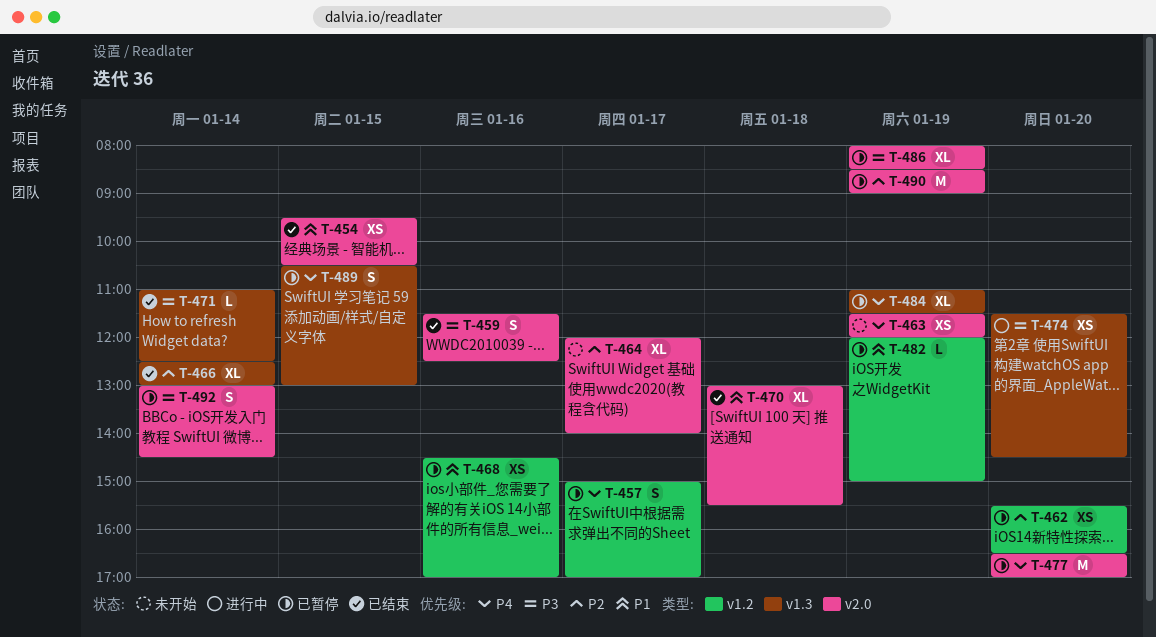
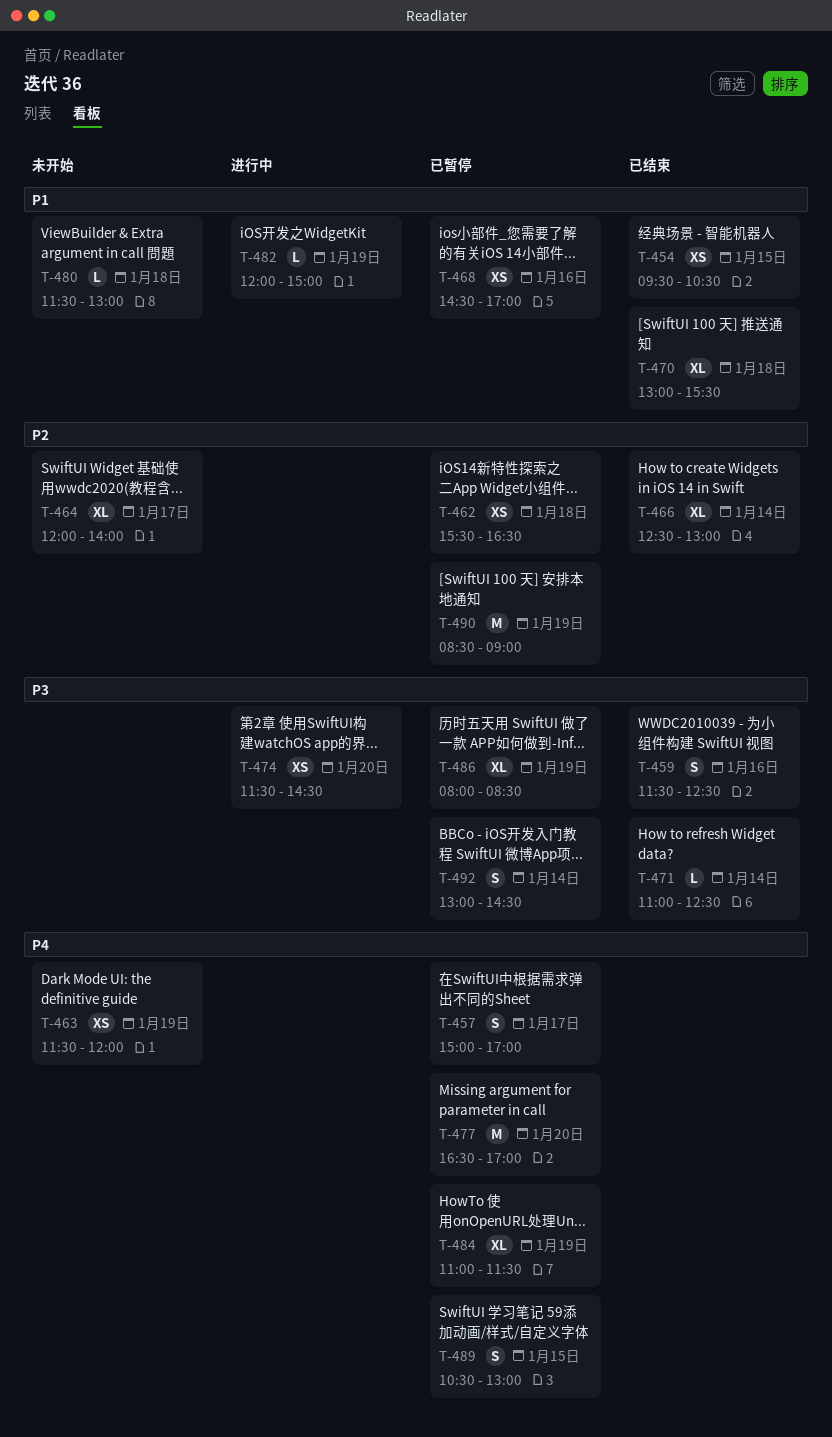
T-462, day: Jan 20 -> Jan 18
T-480: none -> present
T-482, status: 已暂停 -> 进行中

